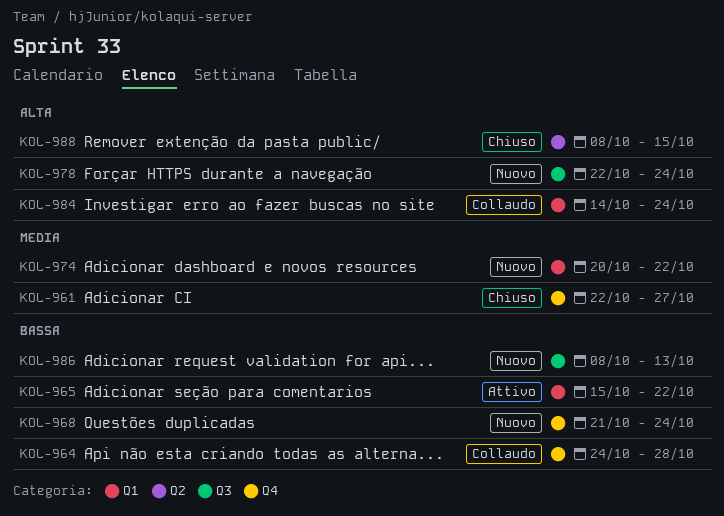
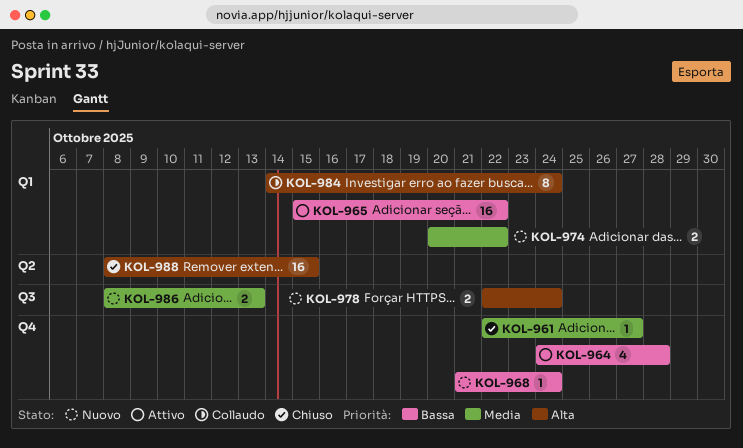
KOL-964, status: Collaudo -> Attivo
KOL-986, priority: Bassa -> Media

